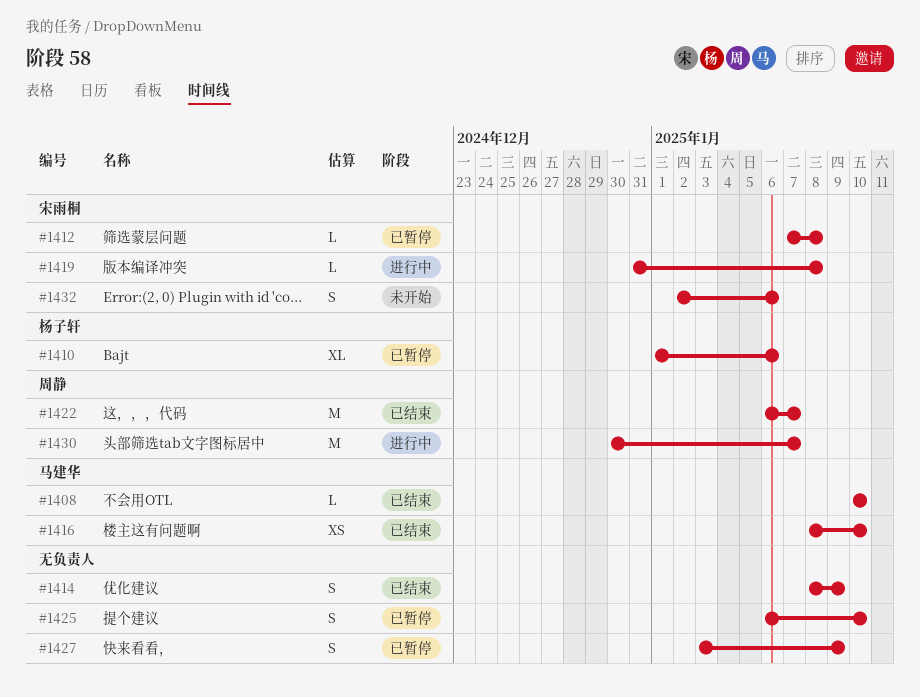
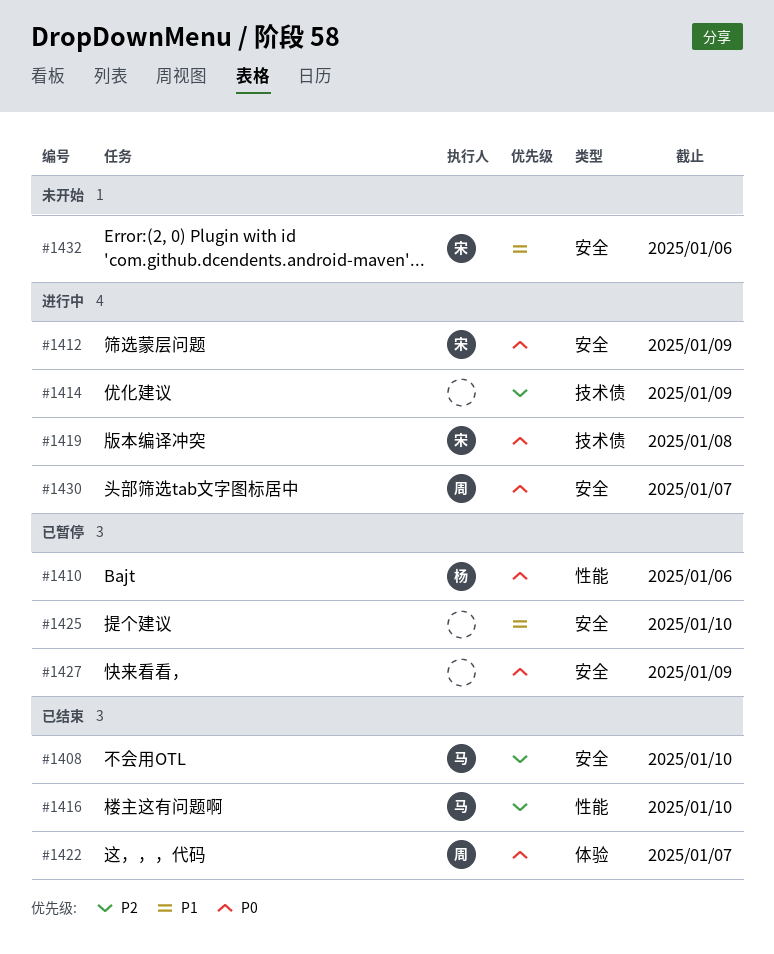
#1412, status: 已暂停 -> 进行中
#1412, due: Jan 8 -> Jan 9
#1414, status: 已结束 -> 进行中

